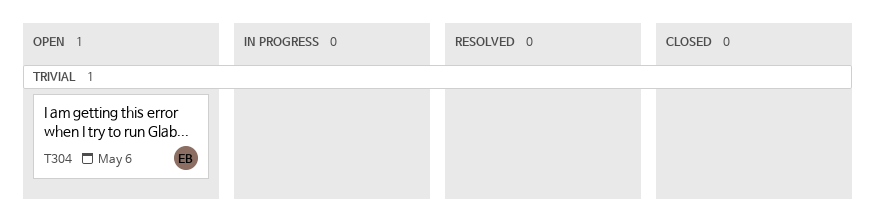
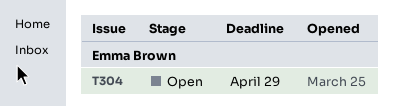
T304, due: May 6 -> Apr 29

